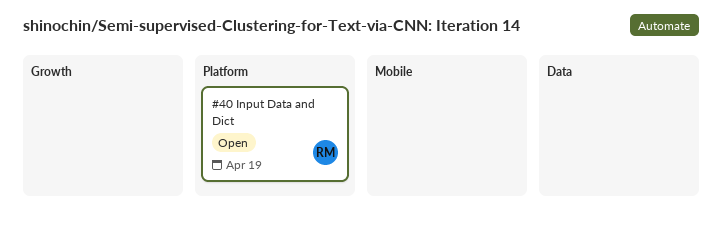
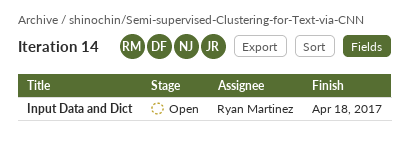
Input Data and Dict, due: Apr 19 -> Apr 18

